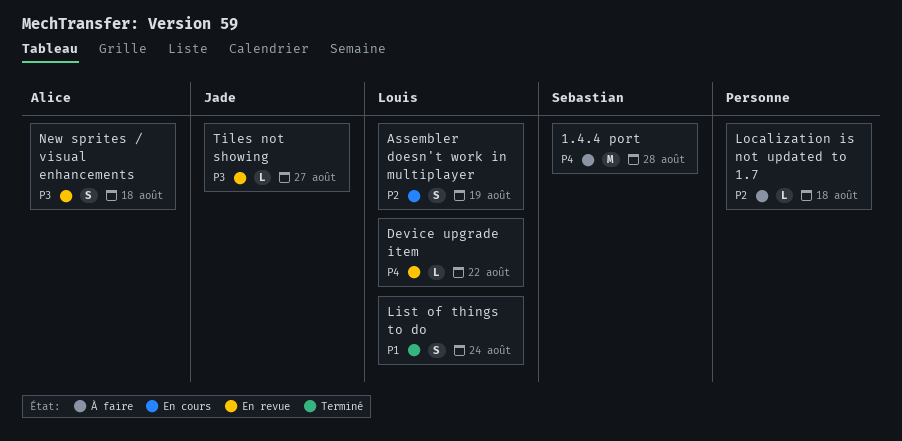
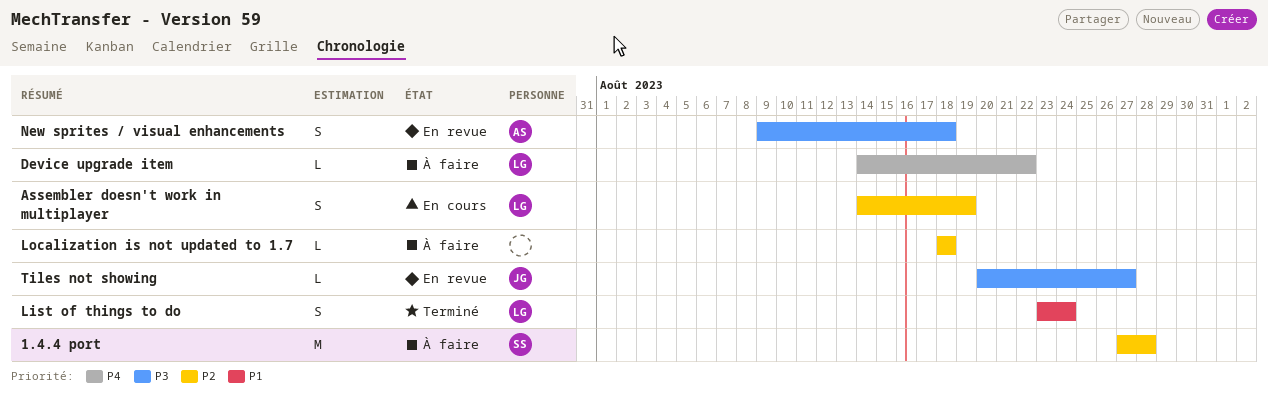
1.4.4 port, priority: P4 -> P2
Device upgrade item, status: En revue -> À faire

